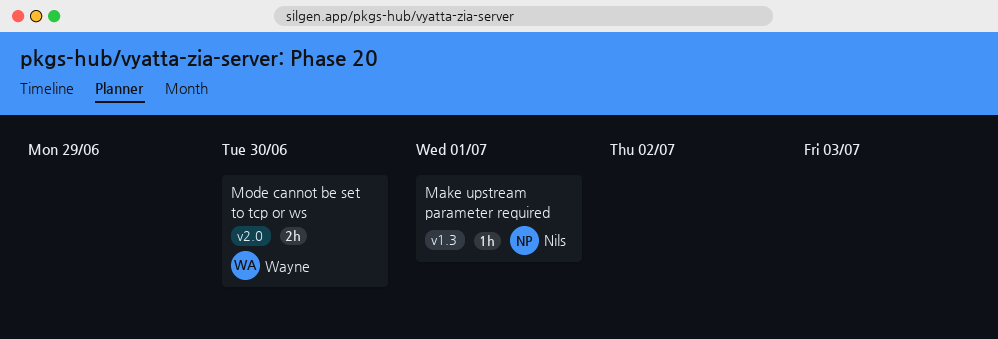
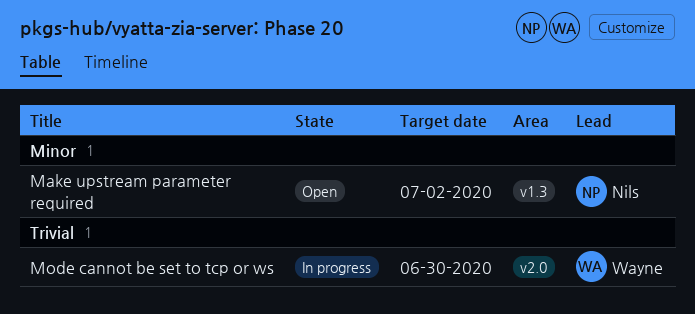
Make upstream parameter required, due: Jul 1 -> Jul 2

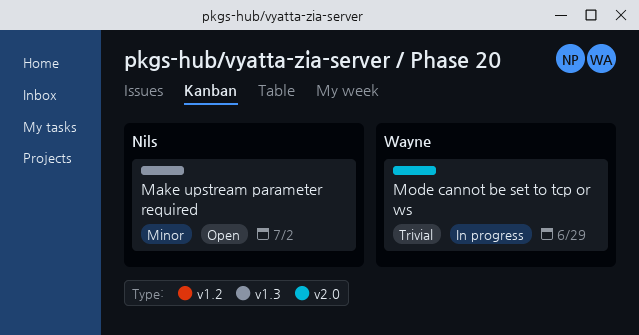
Mode cannot be set to tcp or ws, due: Jun 30 -> Jun 29

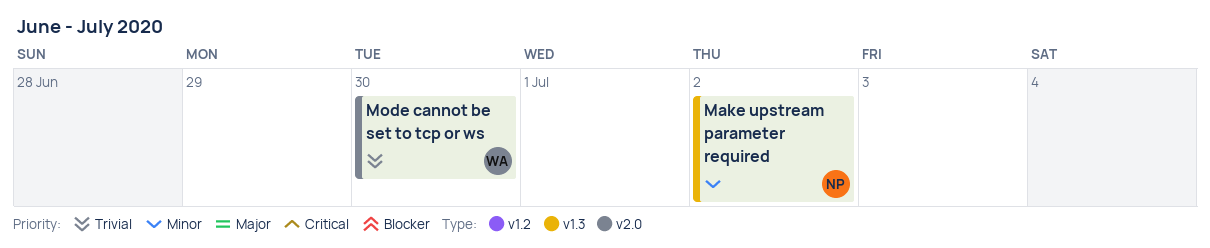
Mode cannot be set to tcp or ws, due: Jun 29 -> Jun 30

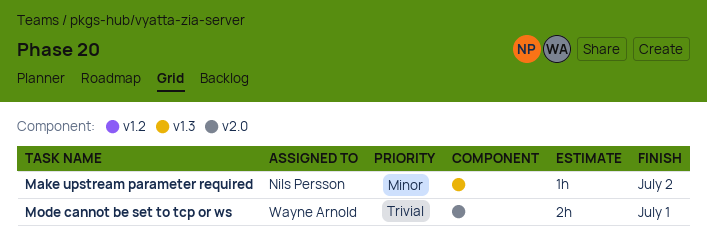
Mode cannot be set to tcp or ws, due: Jun 30 -> Jul 1

